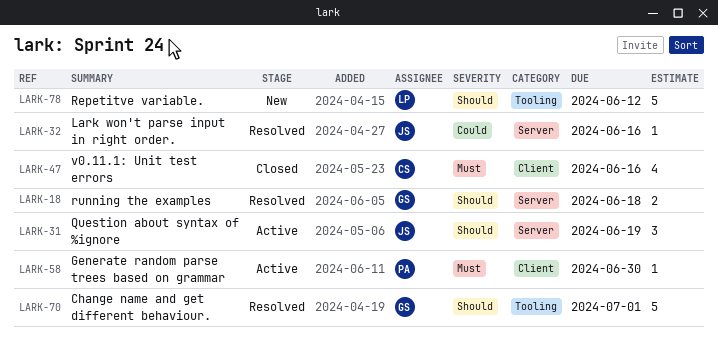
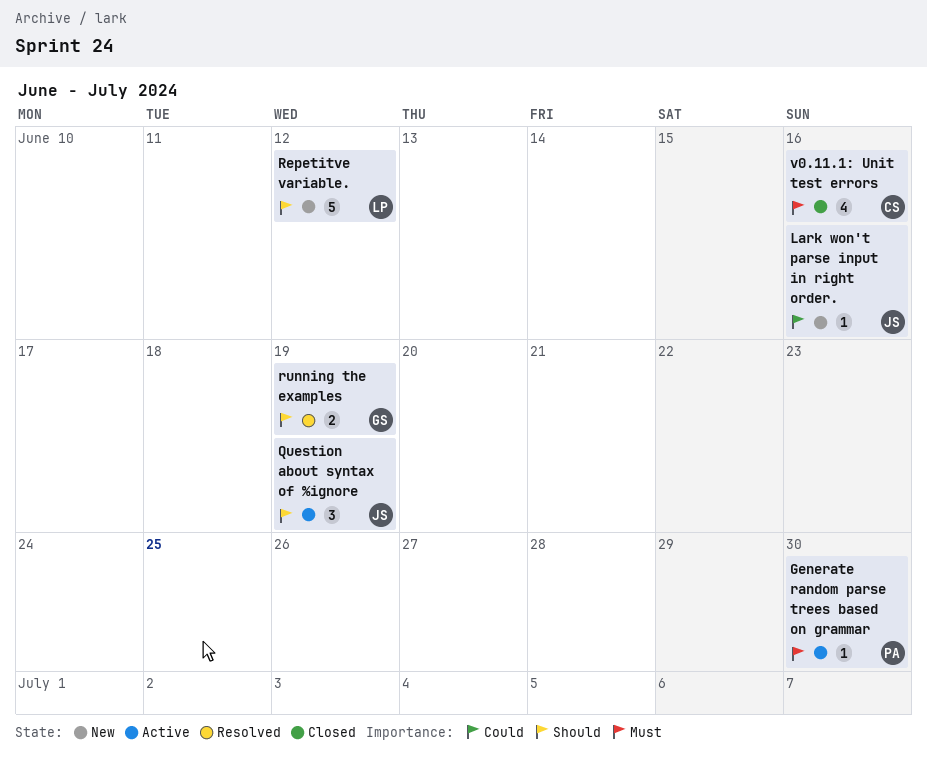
Change name and get different behaviour.: present -> none
Lark won't parse input in right order., status: Resolved -> New
running the examples, due: Jun 18 -> Jun 19

